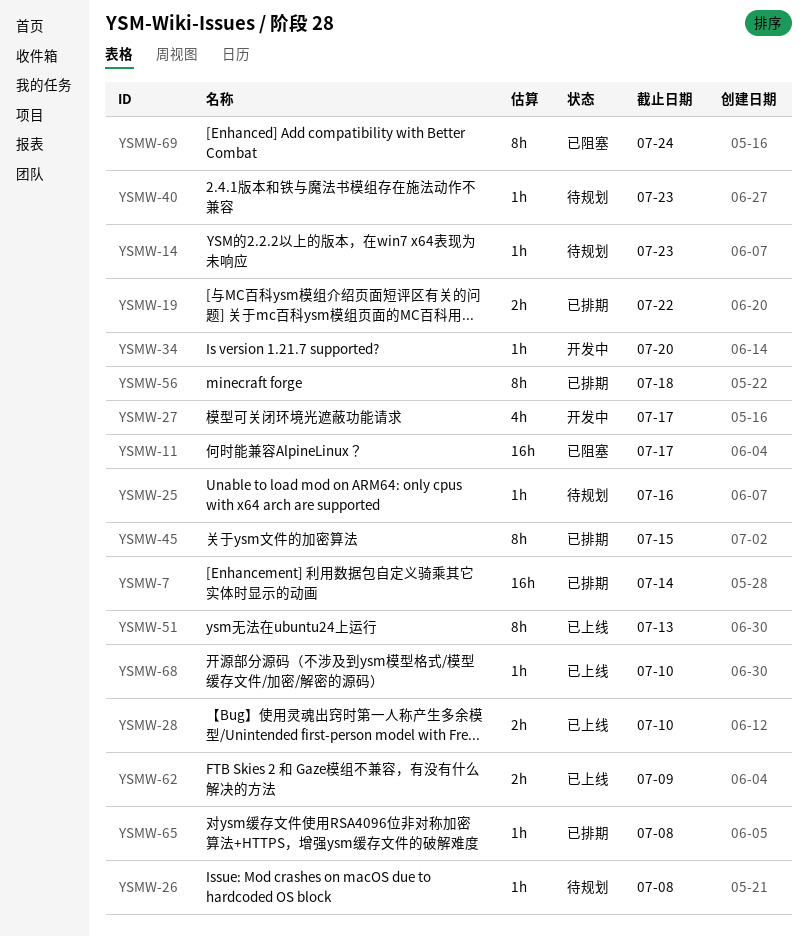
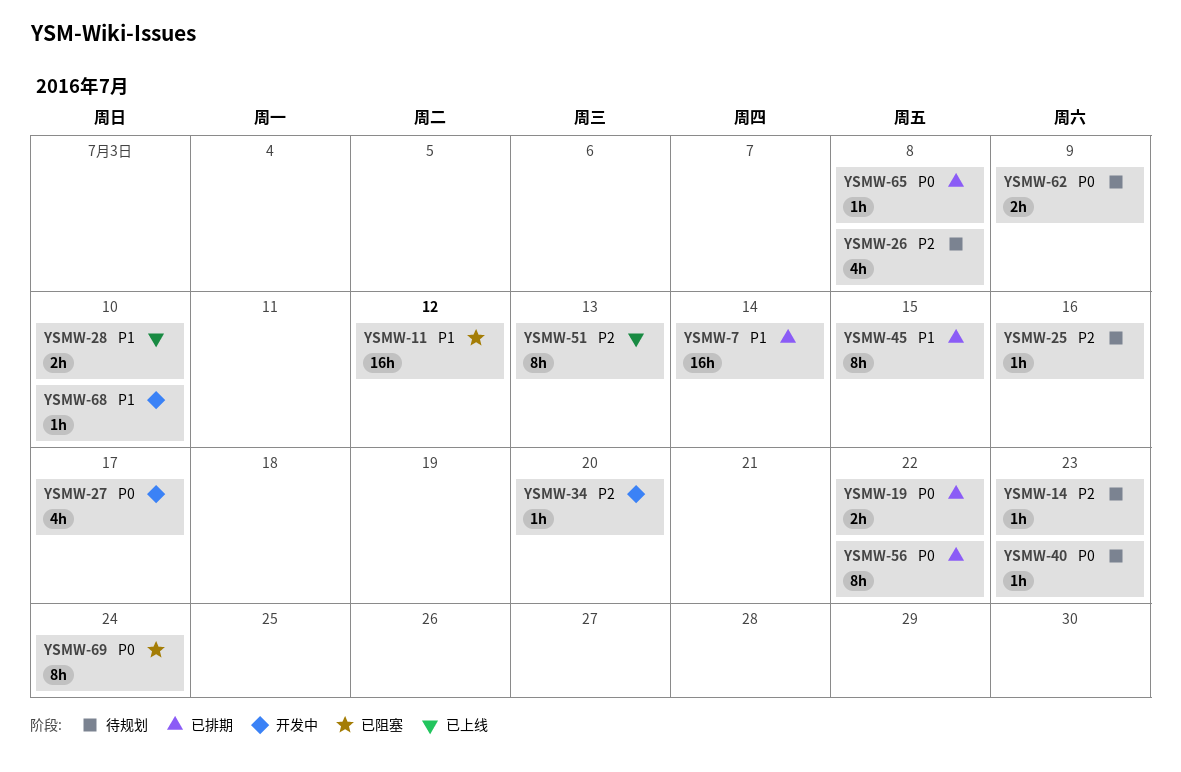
YSMW-11, due: Jul 17 -> Jul 12
YSMW-26, estimate: 1h -> 4h
YSMW-56, due: Jul 18 -> Jul 22
YSMW-62, status: 已上线 -> 待规划
YSMW-68, status: 已上线 -> 开发中

